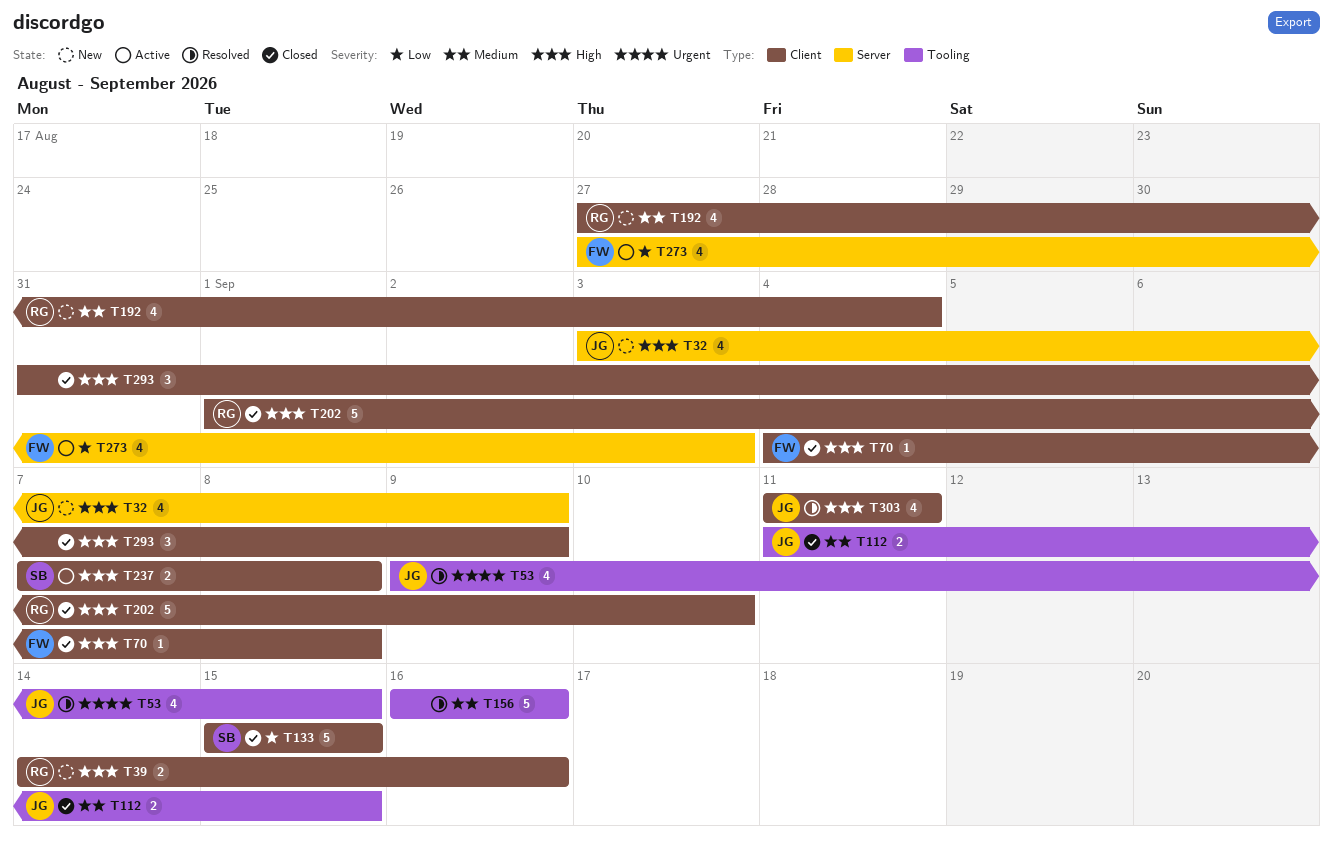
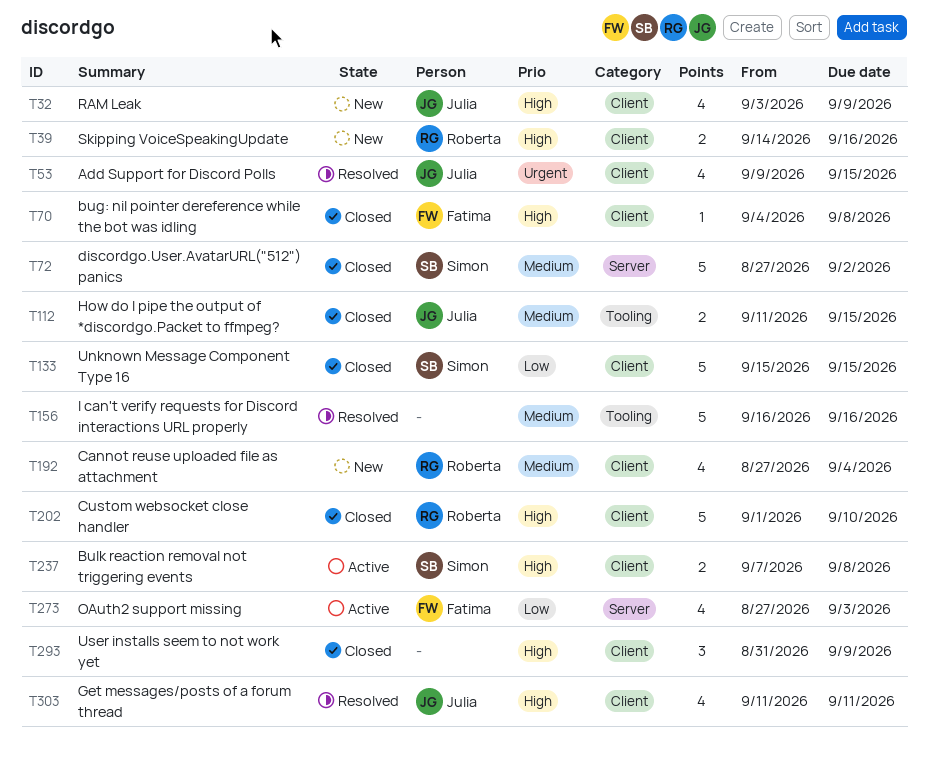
T32, label: Server -> Client
T53, label: Tooling -> Client
T72: none -> present

